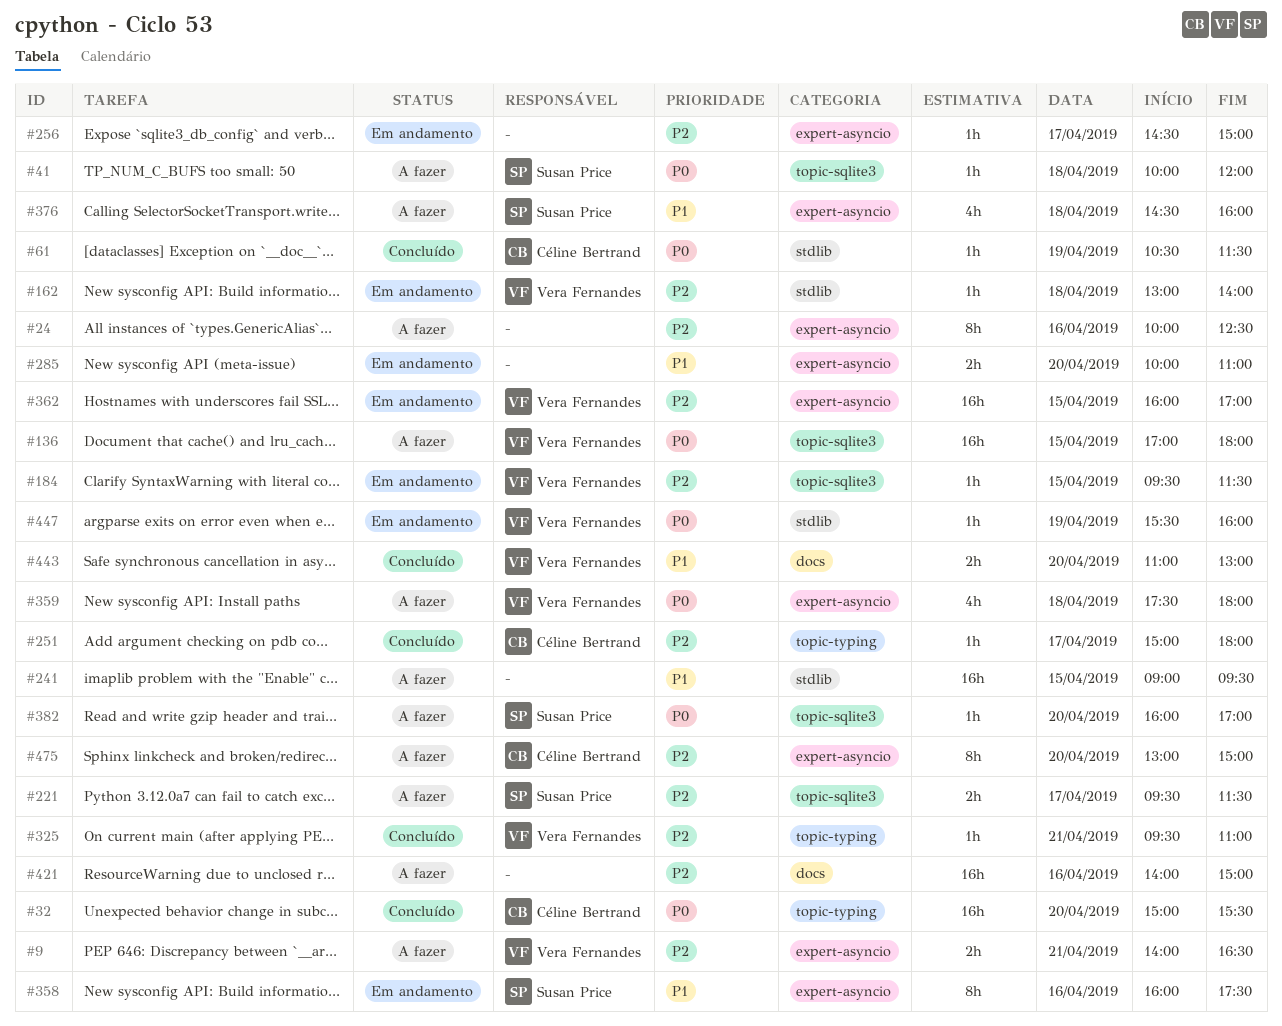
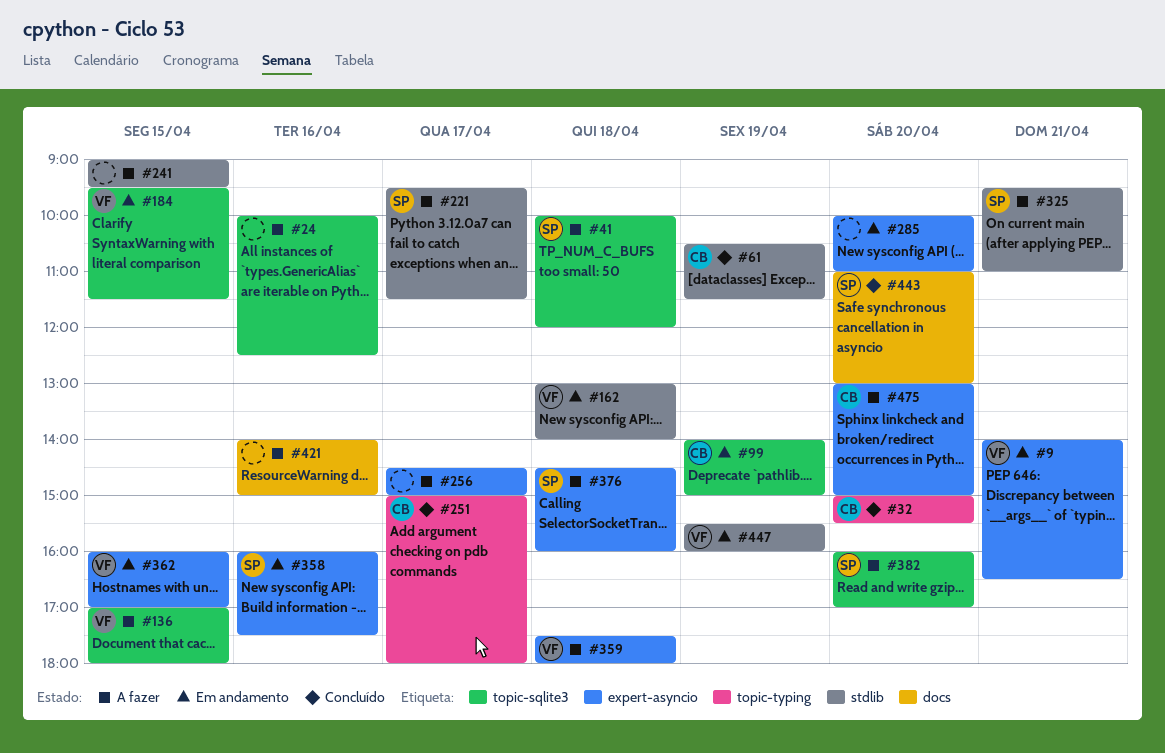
#9, status: A fazer -> Em andamento
#24, label: expert-asyncio -> topic-sqlite3
#99: none -> present
#221, label: topic-sqlite3 -> stdlib
#256, status: Em andamento -> A fazer
#325, status: Concluído -> A fazer
#325, owner: Vera Fernandes -> Susan Price
#325, label: topic-typing -> stdlib
#443, owner: Vera Fernandes -> Susan Price

